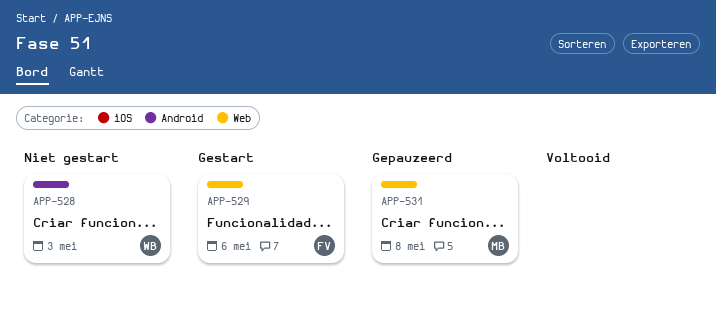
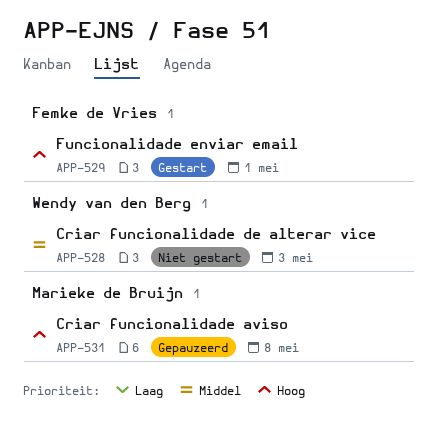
APP-529, due: May 6 -> May 1

